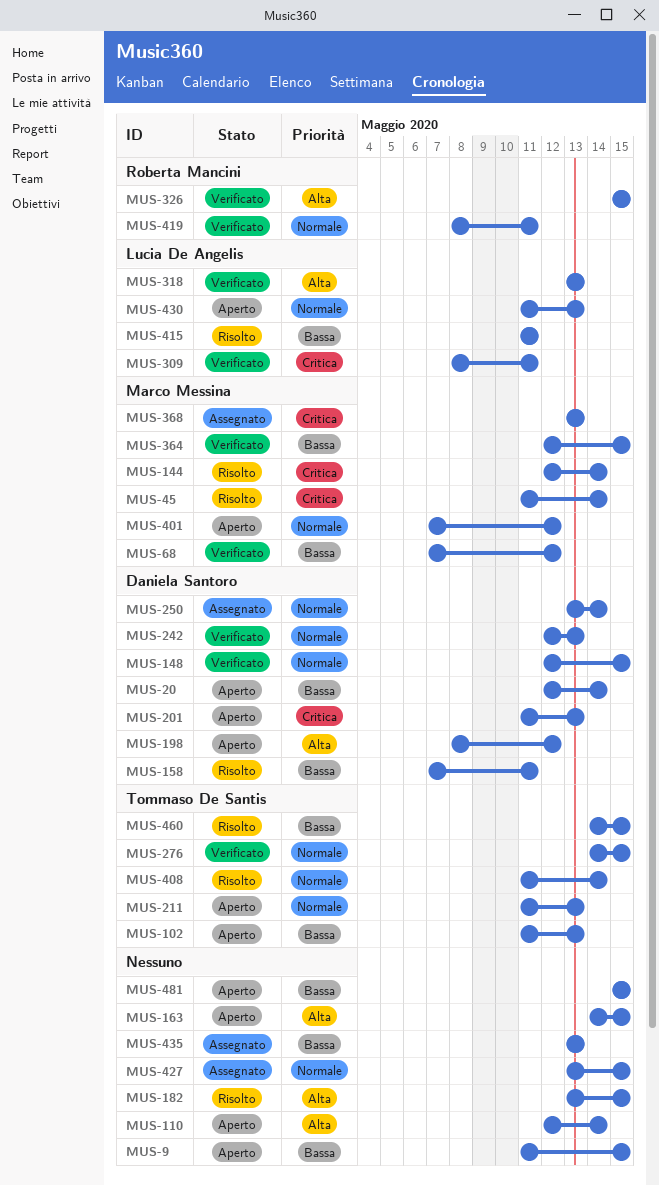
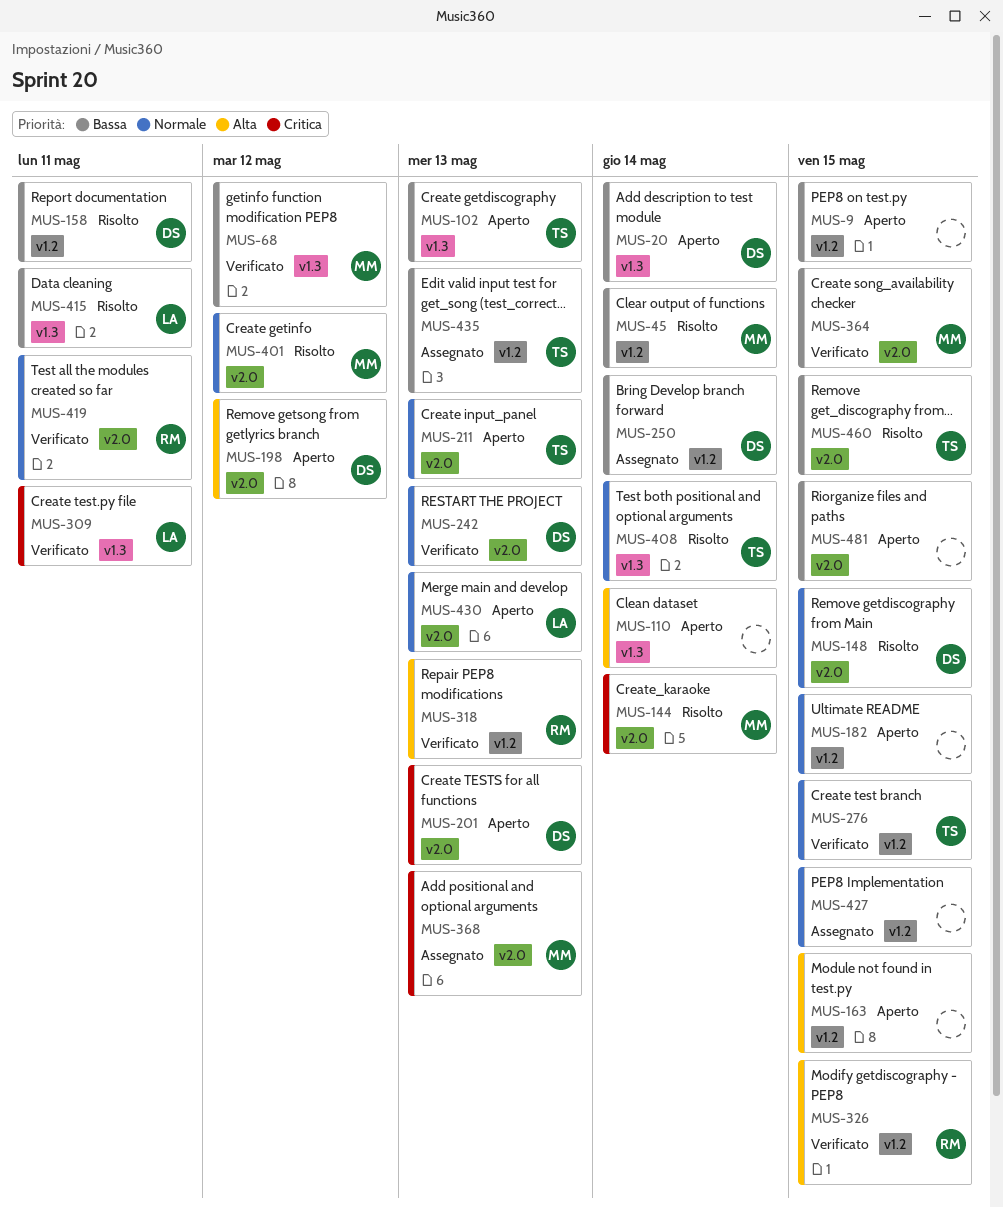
MUS-45, priority: Critica -> Bassa
MUS-148, status: Verificato -> Risolto
MUS-182, status: Risolto -> Aperto
MUS-182, priority: Alta -> Normale
MUS-250, priority: Normale -> Bassa
MUS-318, owner: Lucia De Angelis -> Roberta Mancini
MUS-401, status: Aperto -> Risolto
MUS-435, owner: none -> Tommaso De Santis

